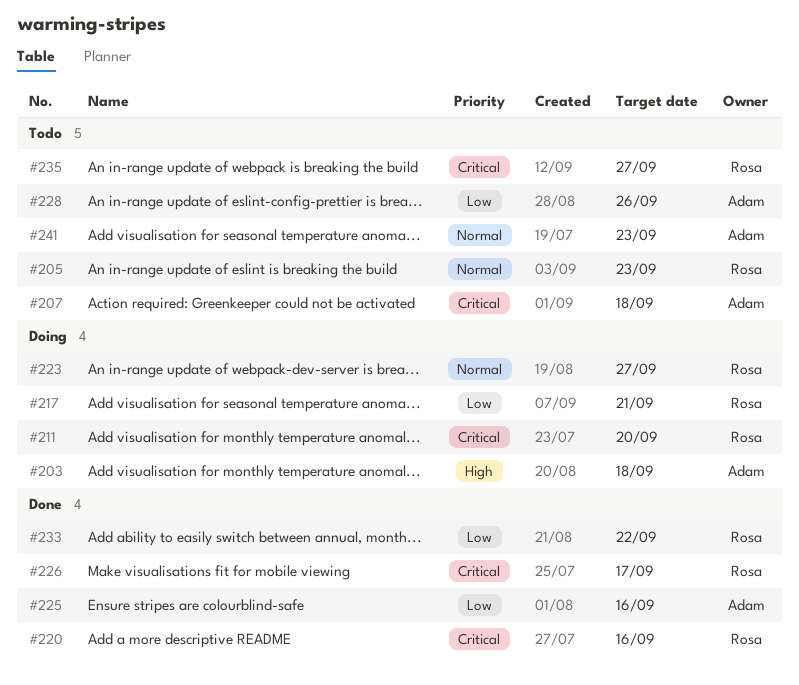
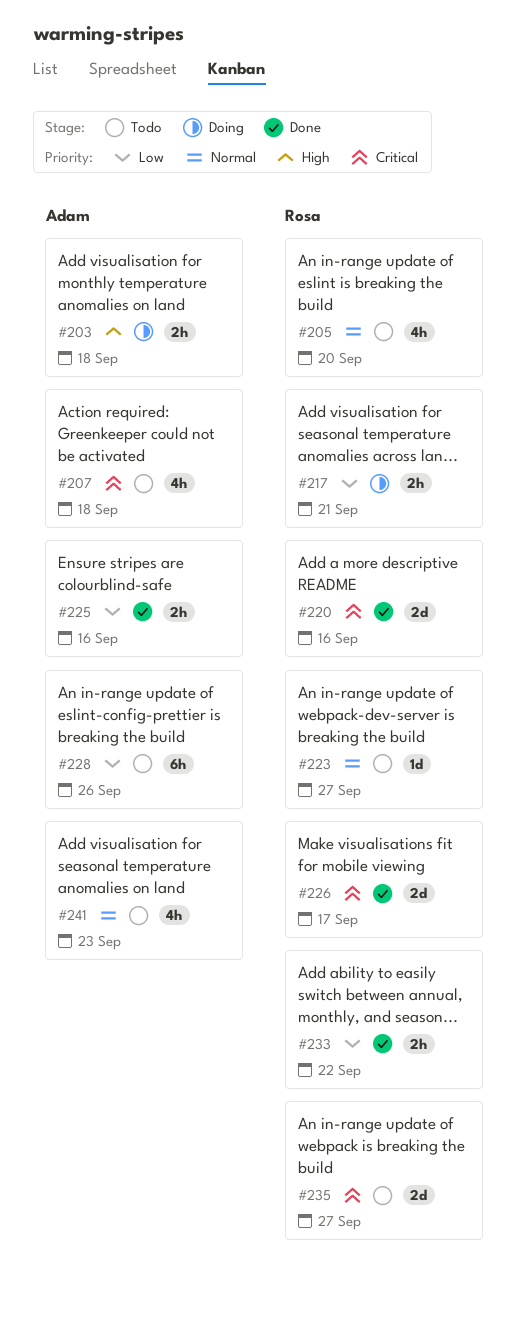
#205, due: Sep 23 -> Sep 20
#211: present -> none
#223, status: Doing -> Todo

